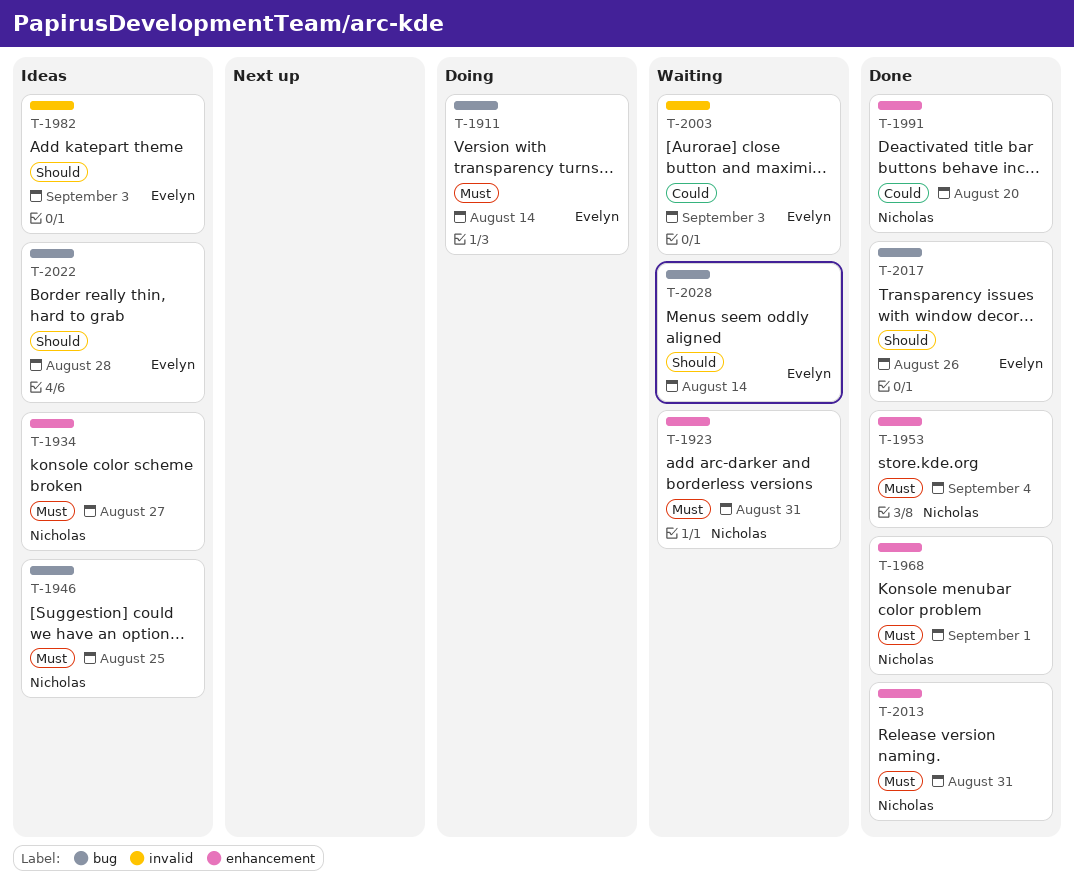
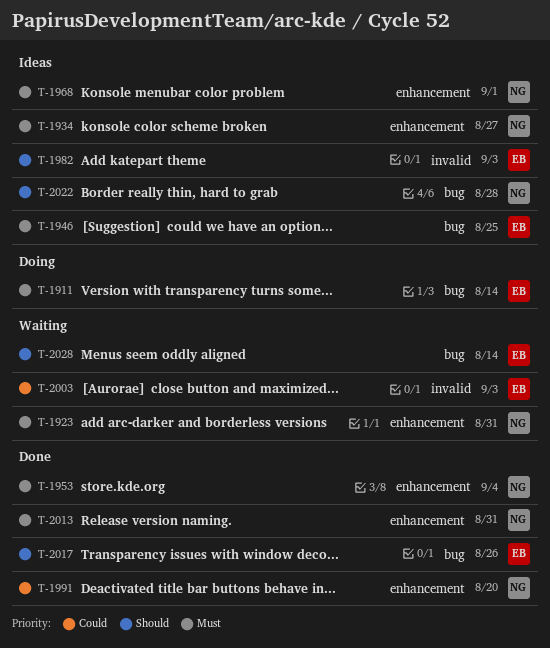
T-1946, owner: Nicholas -> Evelyn
T-1968, status: Done -> Ideas
T-2022, owner: Evelyn -> Nicholas

